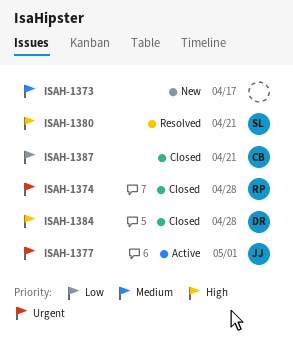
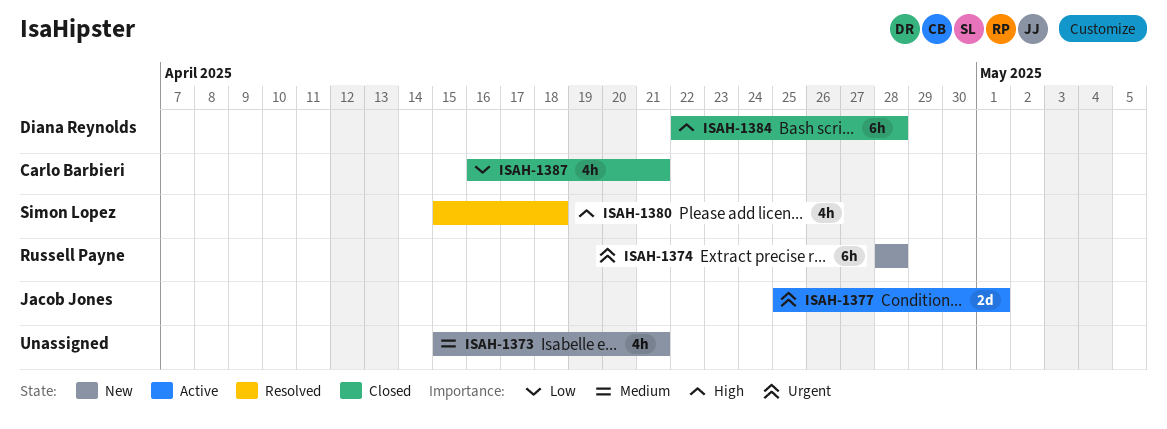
ISAH-1373, due: Apr 17 -> Apr 21
ISAH-1374, status: Closed -> New
ISAH-1380, due: Apr 21 -> Apr 18

